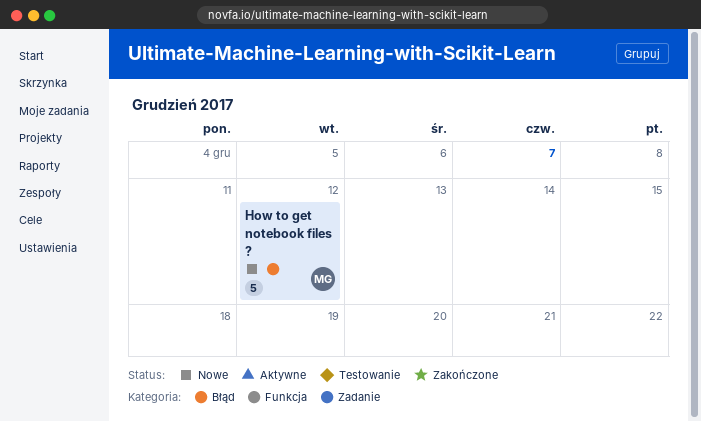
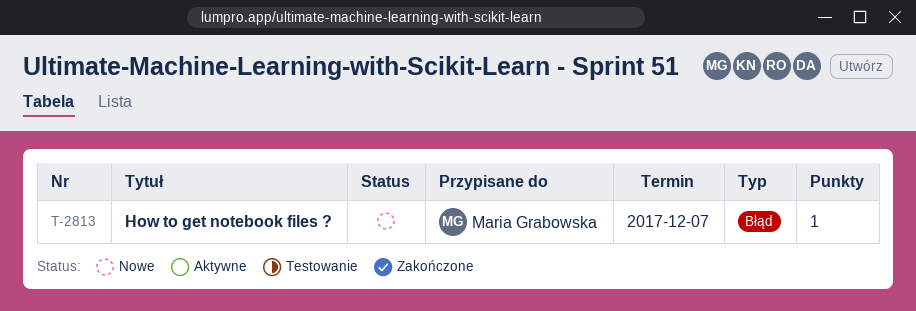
How to get notebook files ?, estimate: 5 -> 1
How to get notebook files ?, due: Dec 12 -> Dec 7

